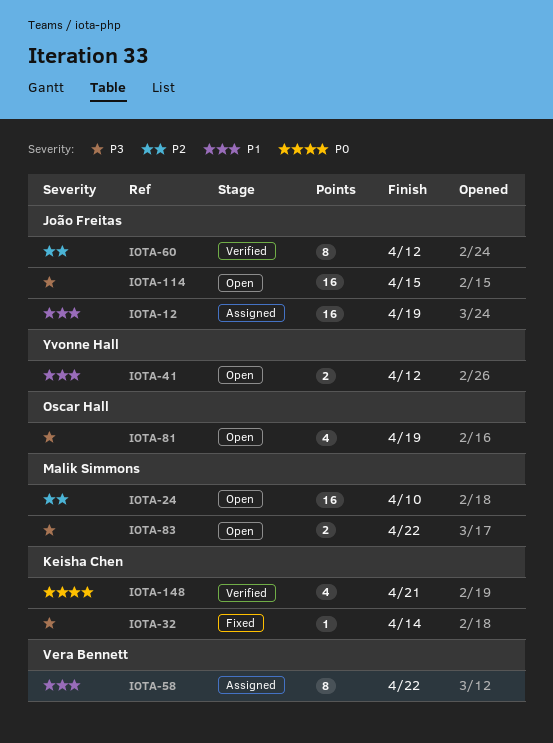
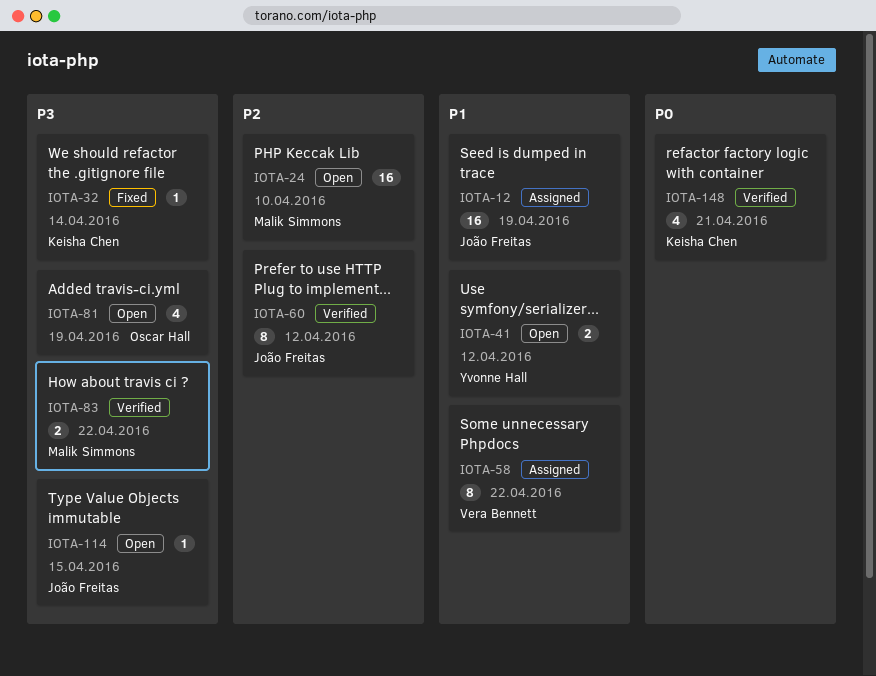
IOTA-83, status: Open -> Verified
IOTA-114, estimate: 16 -> 1

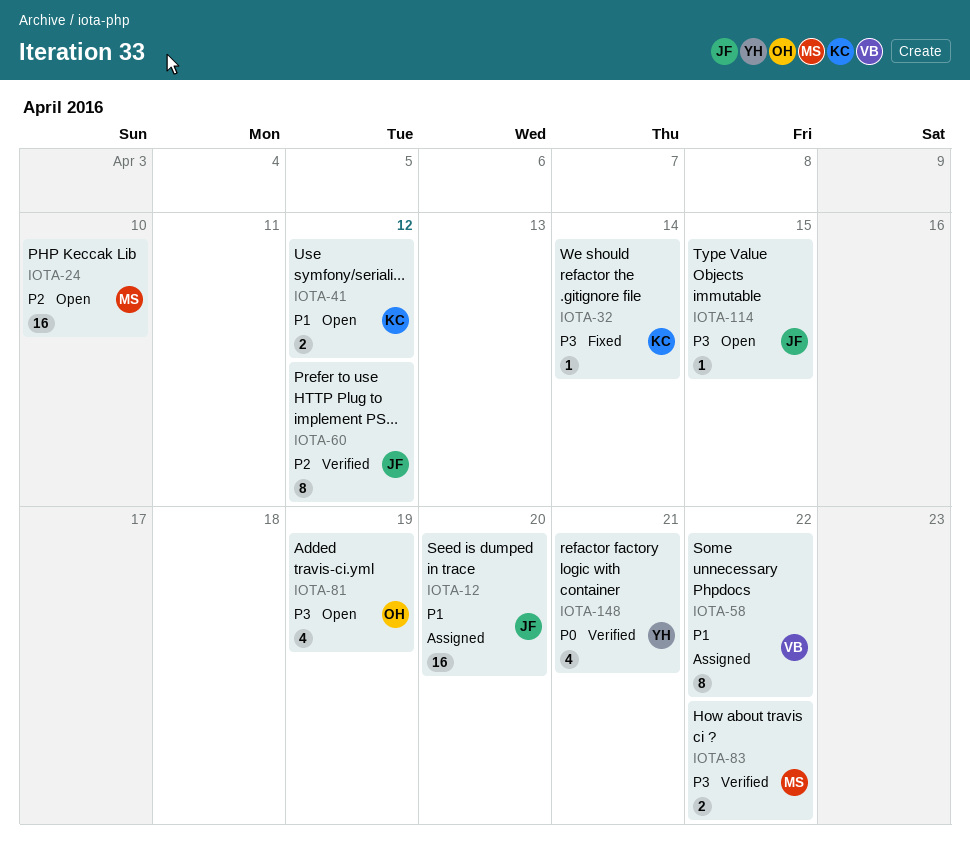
IOTA-12, due: Apr 19 -> Apr 20
IOTA-41, owner: Yvonne Hall -> Keisha Chen
IOTA-148, owner: Keisha Chen -> Yvonne Hall

